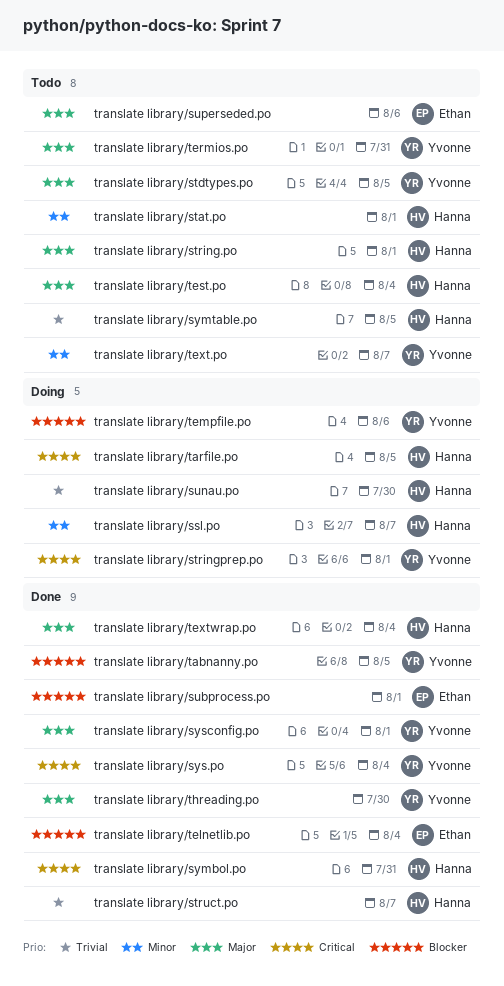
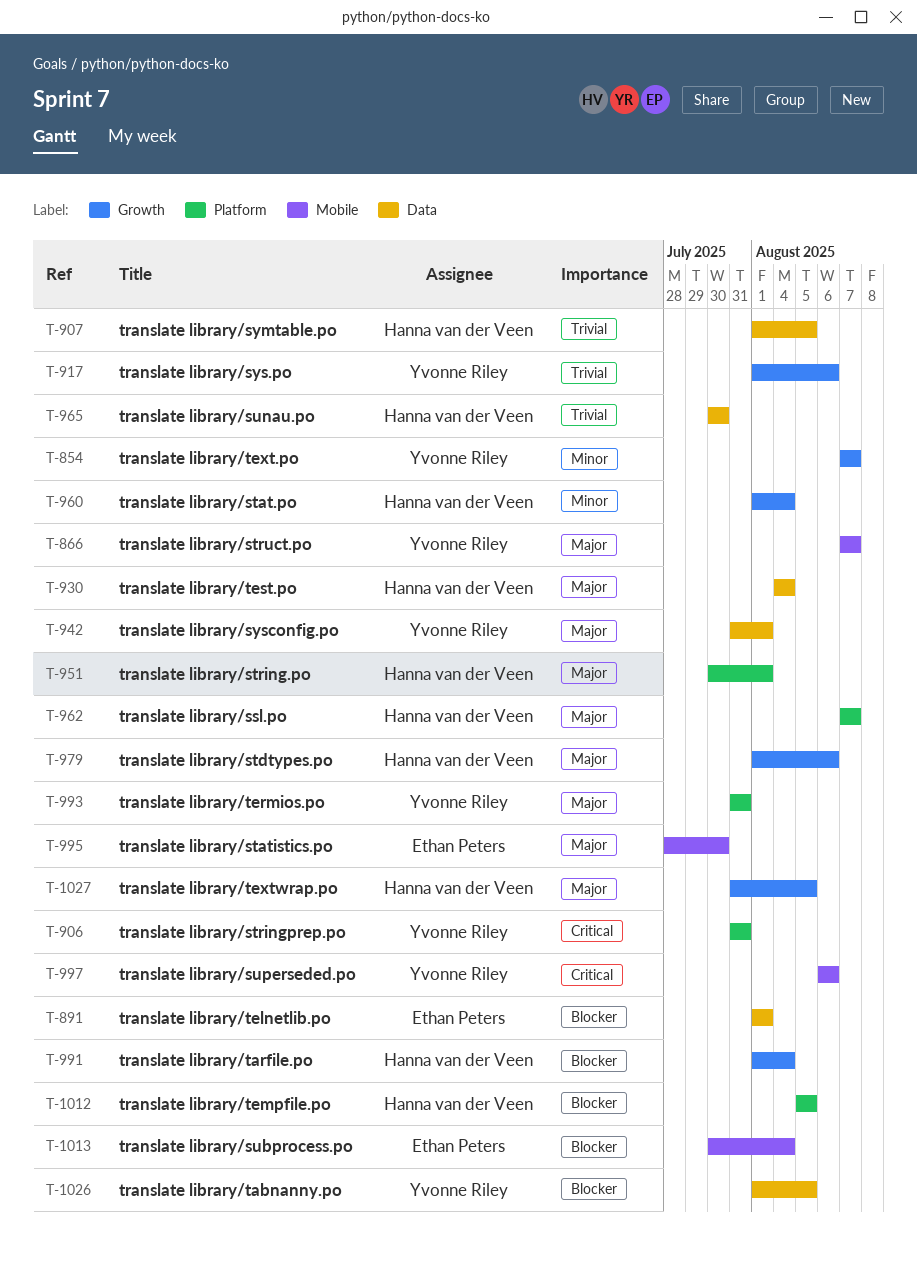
translate library/ssl.po, priority: Minor -> Major
translate library/stat.po, due: Aug 1 -> Aug 4
translate library/statistics.po: none -> present
translate library/stdtypes.po, owner: Yvonne Riley -> Hanna van der Veen
translate library/stdtypes.po, due: Aug 5 -> Aug 6
translate library/stringprep.po, due: Aug 1 -> Jul 31
translate library/struct.po, owner: Hanna van der Veen -> Yvonne Riley
translate library/struct.po, priority: Trivial -> Major
translate library/subprocess.po, due: Aug 1 -> Aug 4
translate library/superseded.po, owner: Ethan Peters -> Yvonne Riley
translate library/superseded.po, priority: Major -> Critical
translate library/symbol.po: present -> none
translate library/sys.po, priority: Critical -> Trivial
translate library/sys.po, due: Aug 4 -> Aug 6
translate library/tarfile.po, priority: Critical -> Blocker
translate library/tarfile.po, due: Aug 5 -> Aug 4
translate library/telnetlib.po, due: Aug 4 -> Aug 1
translate library/tempfile.po, owner: Yvonne Riley -> Hanna van der Veen
translate library/tempfile.po, due: Aug 6 -> Aug 5
translate library/textwrap.po, due: Aug 4 -> Aug 5
translate library/threading.po: present -> none

